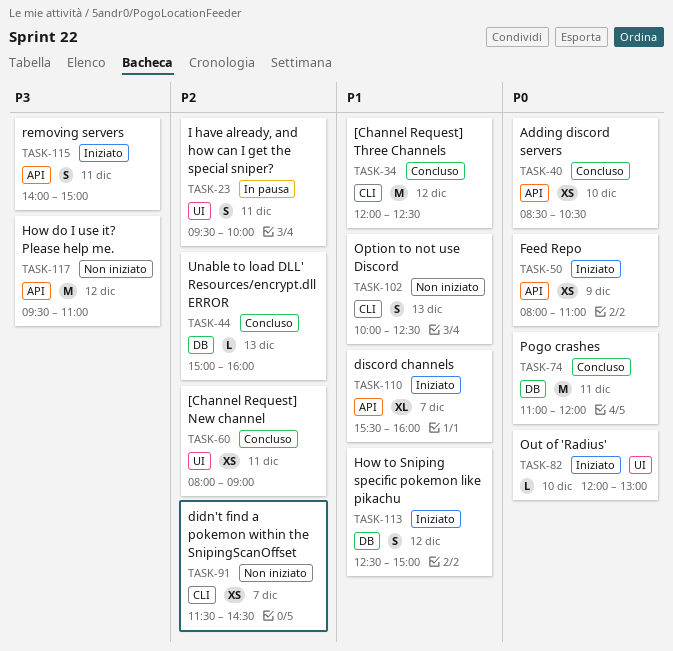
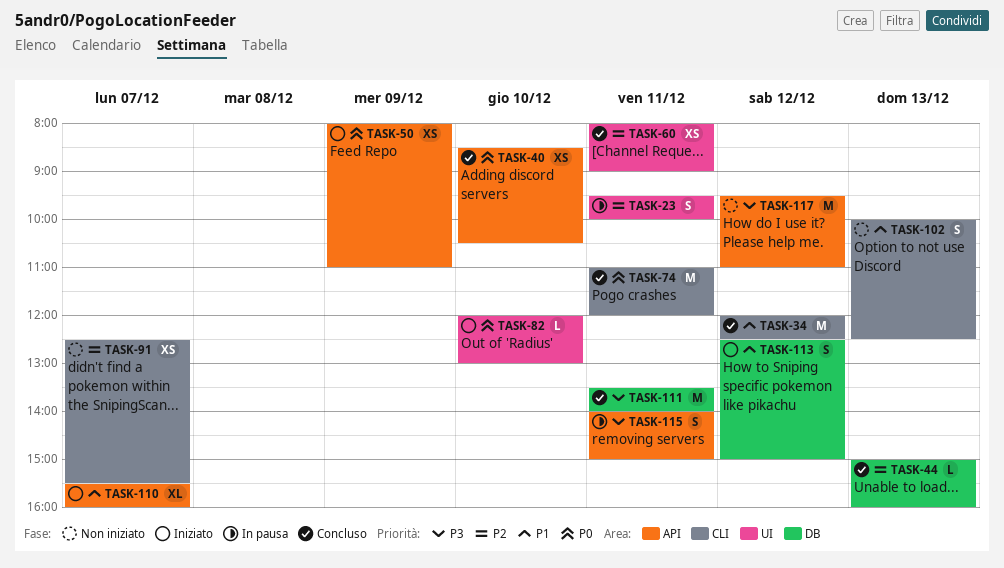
TASK-74, label: DB -> CLI
TASK-91, begins: 11:30 -> 12:30
TASK-91, ends: 14:30 -> 15:30
TASK-111: none -> present
TASK-115, status: Iniziato -> In pausa

